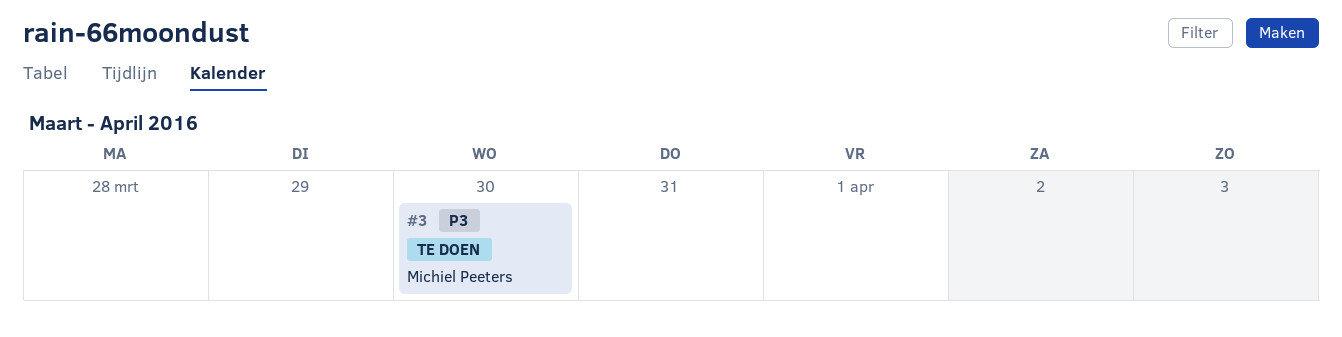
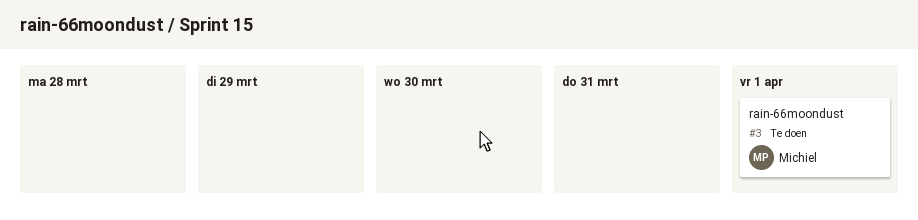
#3, due: Mar 30 -> Apr 1

